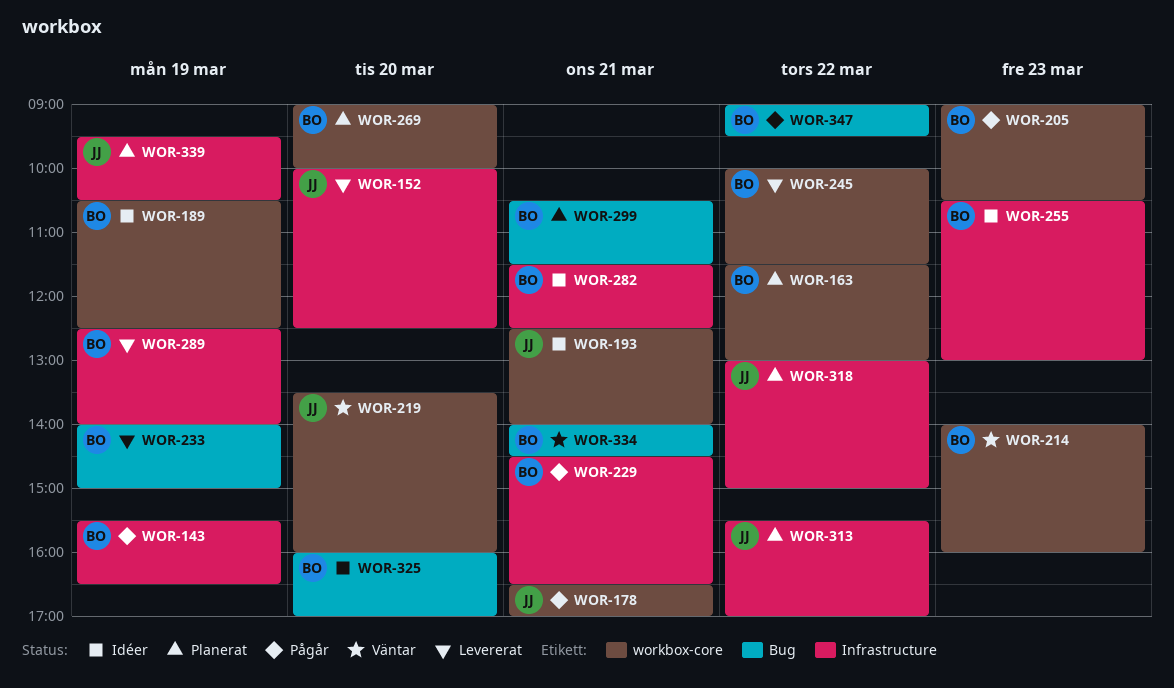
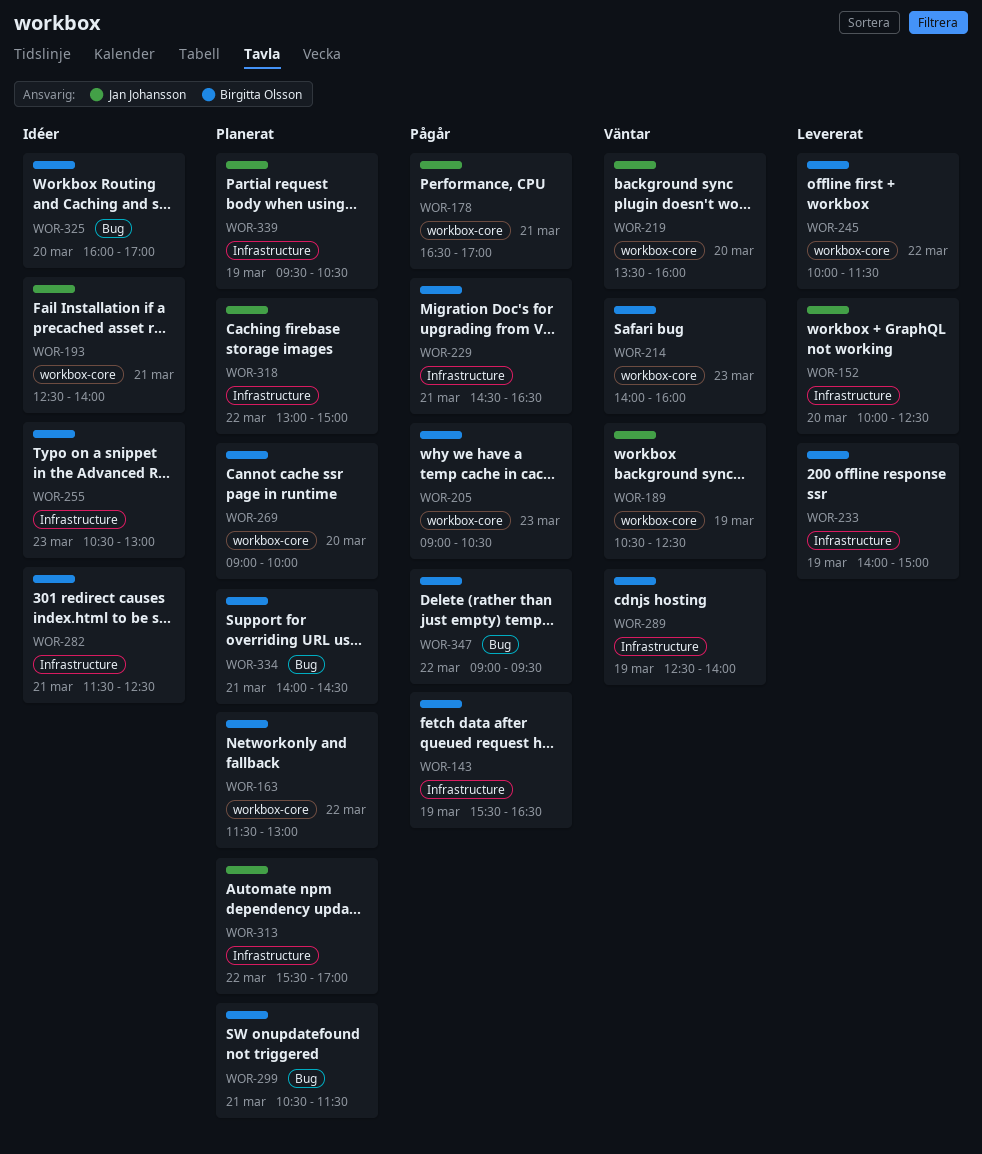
WOR-189, status: Idéer -> Väntar
WOR-189, owner: Birgitta Olsson -> Jan Johansson
WOR-233, label: Bug -> Infrastructure
WOR-289, status: Levererat -> Väntar
WOR-334, status: Väntar -> Planerat

